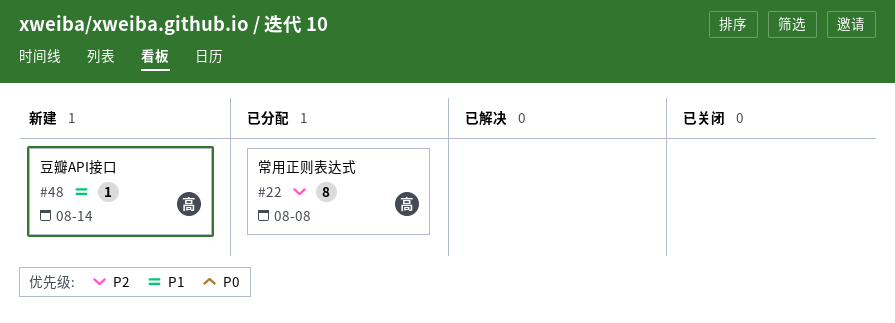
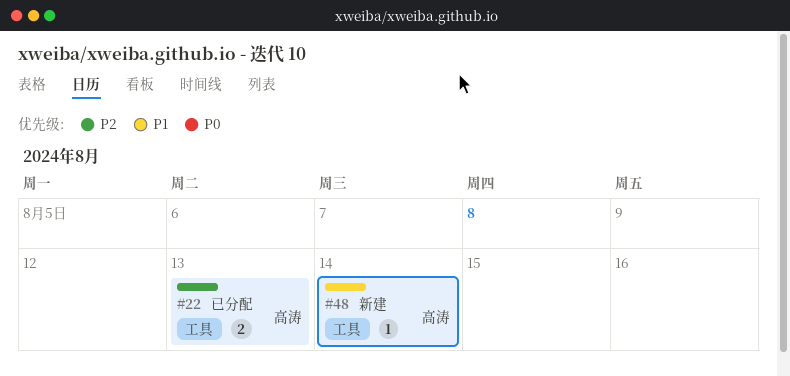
#22, estimate: 8 -> 2
#22, due: Aug 8 -> Aug 13

